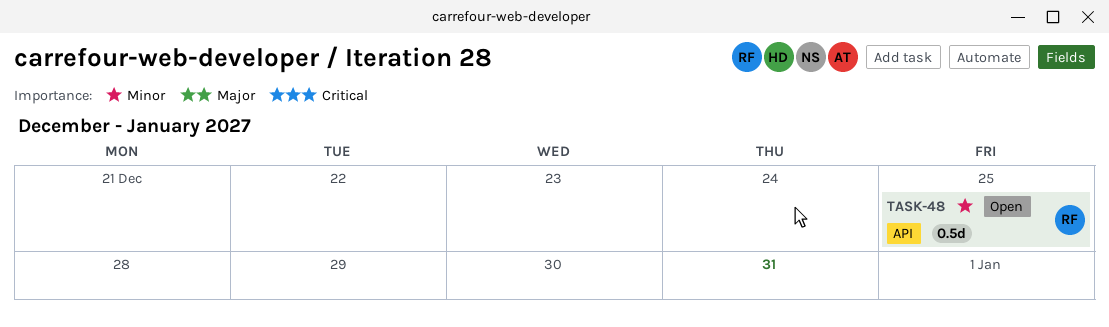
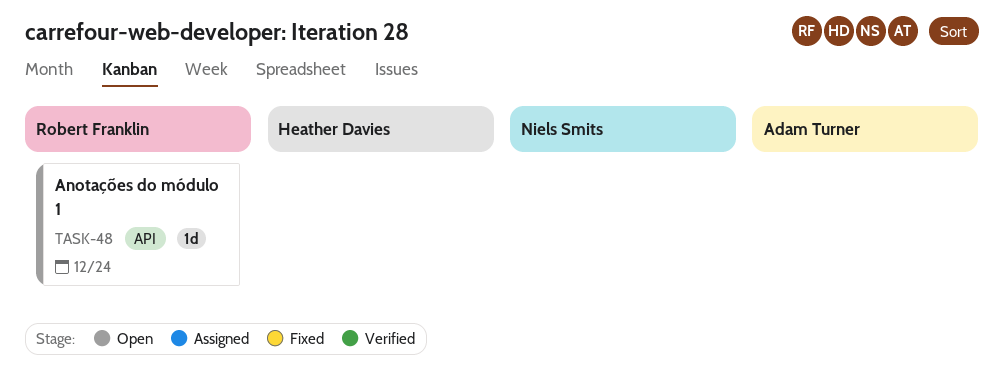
TASK-48, estimate: 0.5d -> 1d
TASK-48, due: Dec 25 -> Dec 24

